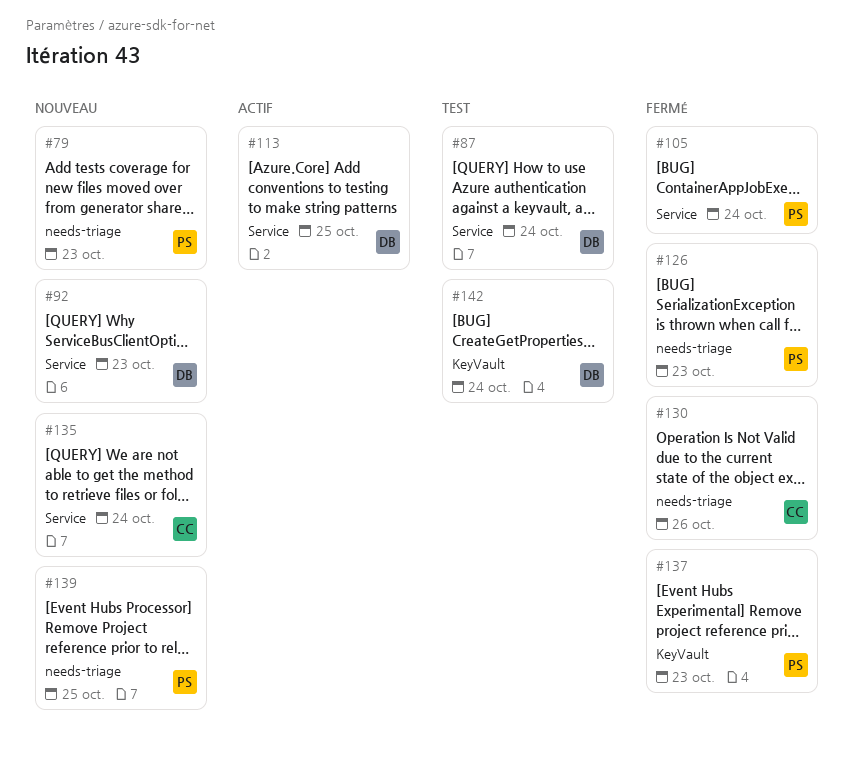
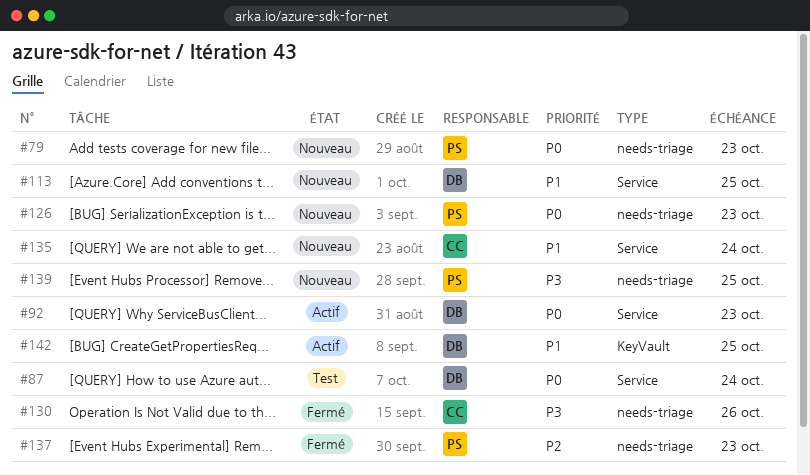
#92, status: Nouveau -> Actif
#105: present -> none
#113, status: Actif -> Nouveau
#126, status: Fermé -> Nouveau
#137, label: KeyVault -> needs-triage
#142, status: Test -> Actif
#142, due: Oct 24 -> Oct 25

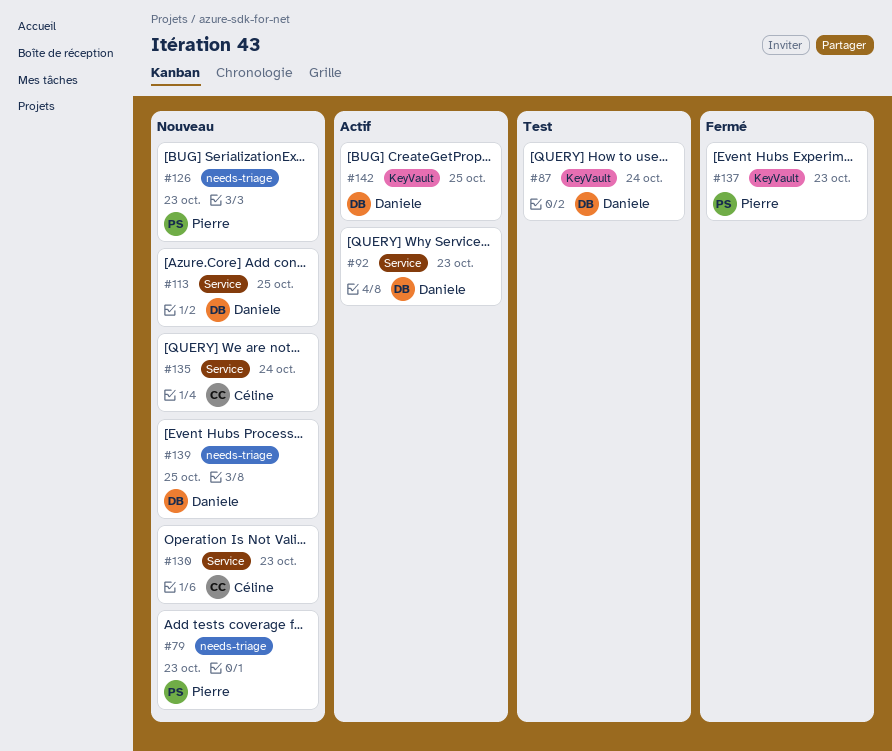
#87, label: Service -> KeyVault
#130, status: Fermé -> Nouveau
#130, label: needs-triage -> Service
#130, due: Oct 26 -> Oct 23
#137, label: needs-triage -> KeyVault
#139, owner: Pierre -> Daniele

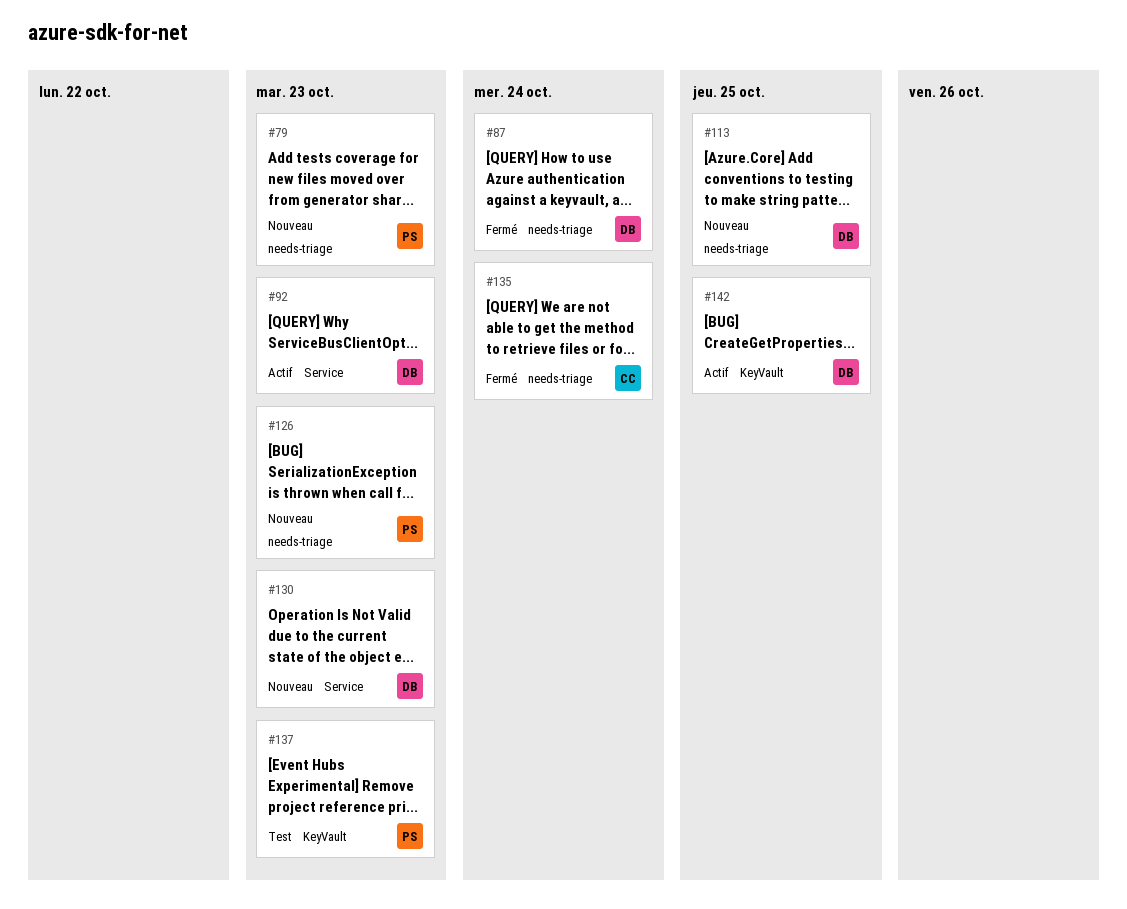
#87, status: Test -> Fermé
#87, label: KeyVault -> needs-triage
#113, label: Service -> needs-triage
#130, owner: Céline -> Daniele
#135, status: Nouveau -> Fermé
#135, label: Service -> needs-triage
#137, status: Fermé -> Test
#139: present -> none

